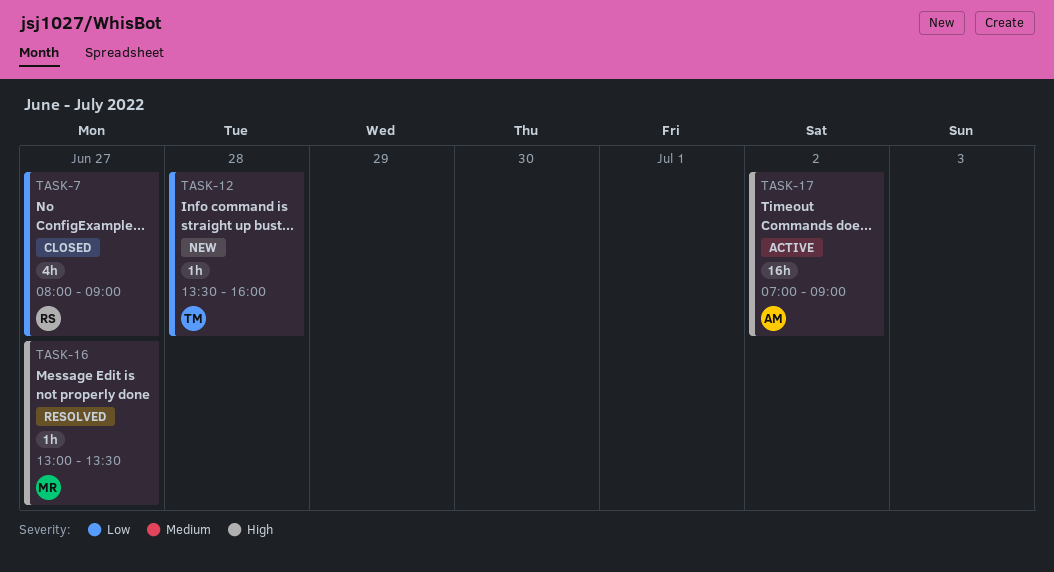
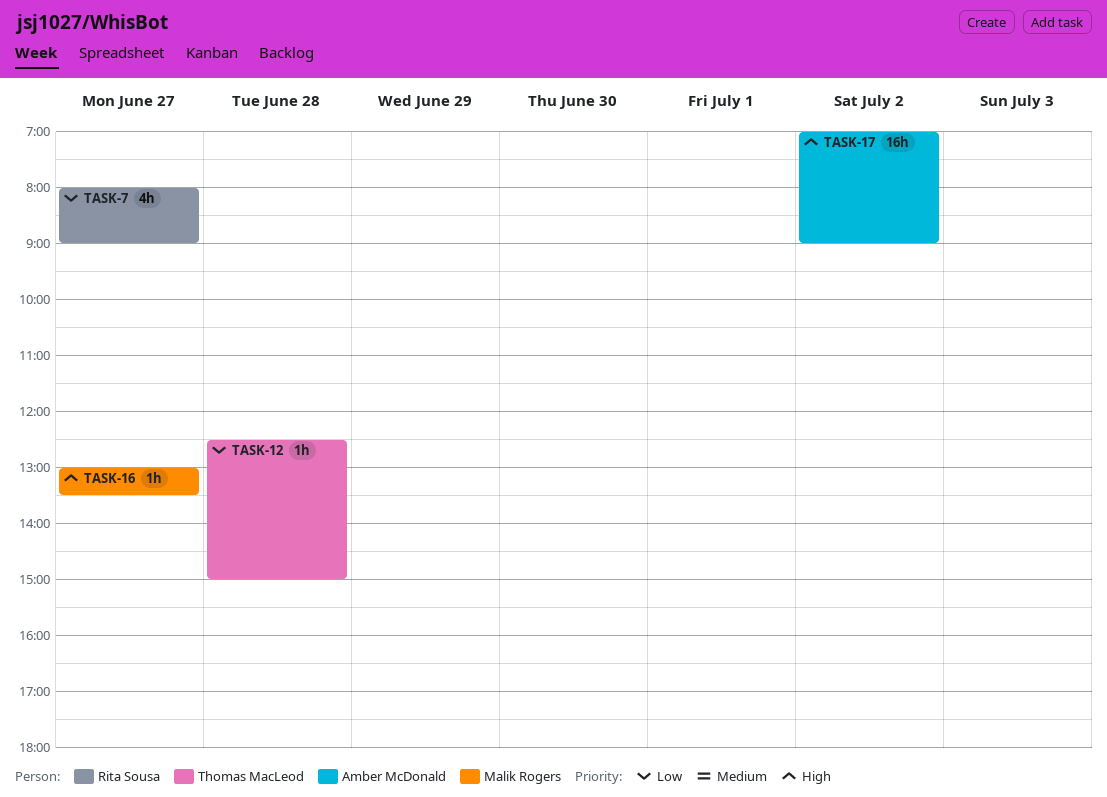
TASK-12, begins: 13:30 -> 12:30
TASK-12, ends: 16:00 -> 15:00

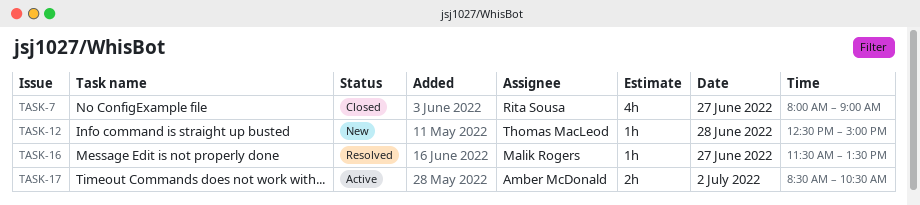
TASK-16, begins: 13:00 -> 11:30
TASK-17, estimate: 16h -> 2h
TASK-17, begins: 07:00 -> 08:30
TASK-17, ends: 09:00 -> 10:30

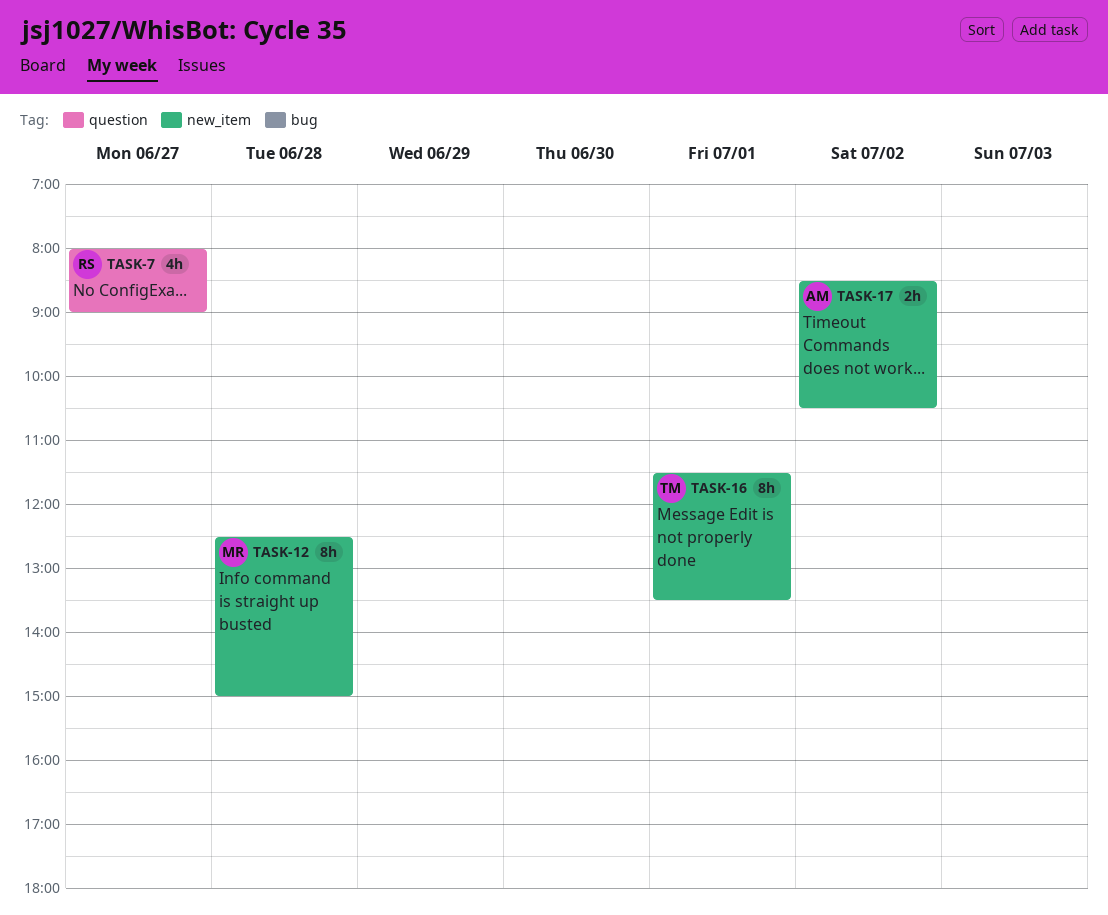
TASK-12, owner: Thomas MacLeod -> Malik Rogers
TASK-12, estimate: 1h -> 8h
TASK-16, owner: Malik Rogers -> Thomas MacLeod
TASK-16, estimate: 1h -> 8h
TASK-16, day: Jun 27 -> Jul 1

